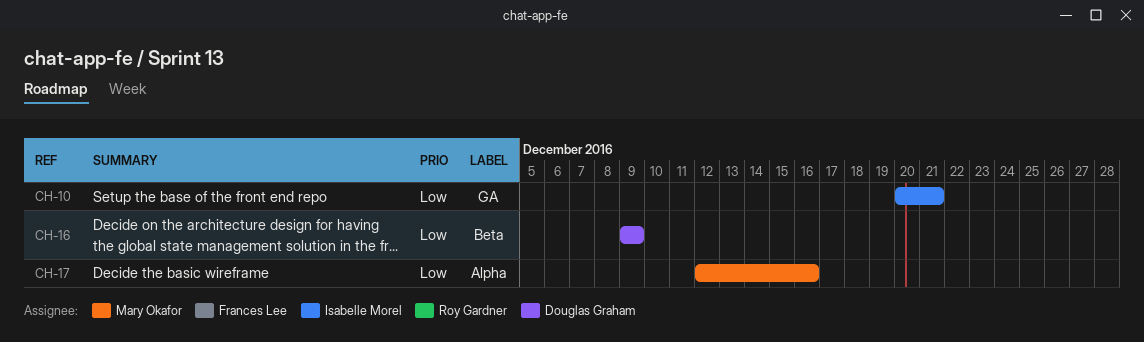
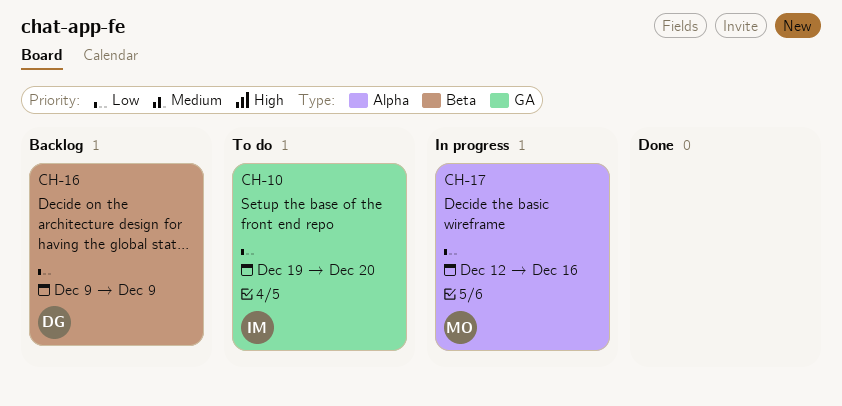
CH-10, start: Dec 20 -> Dec 19
CH-10, due: Dec 21 -> Dec 20

